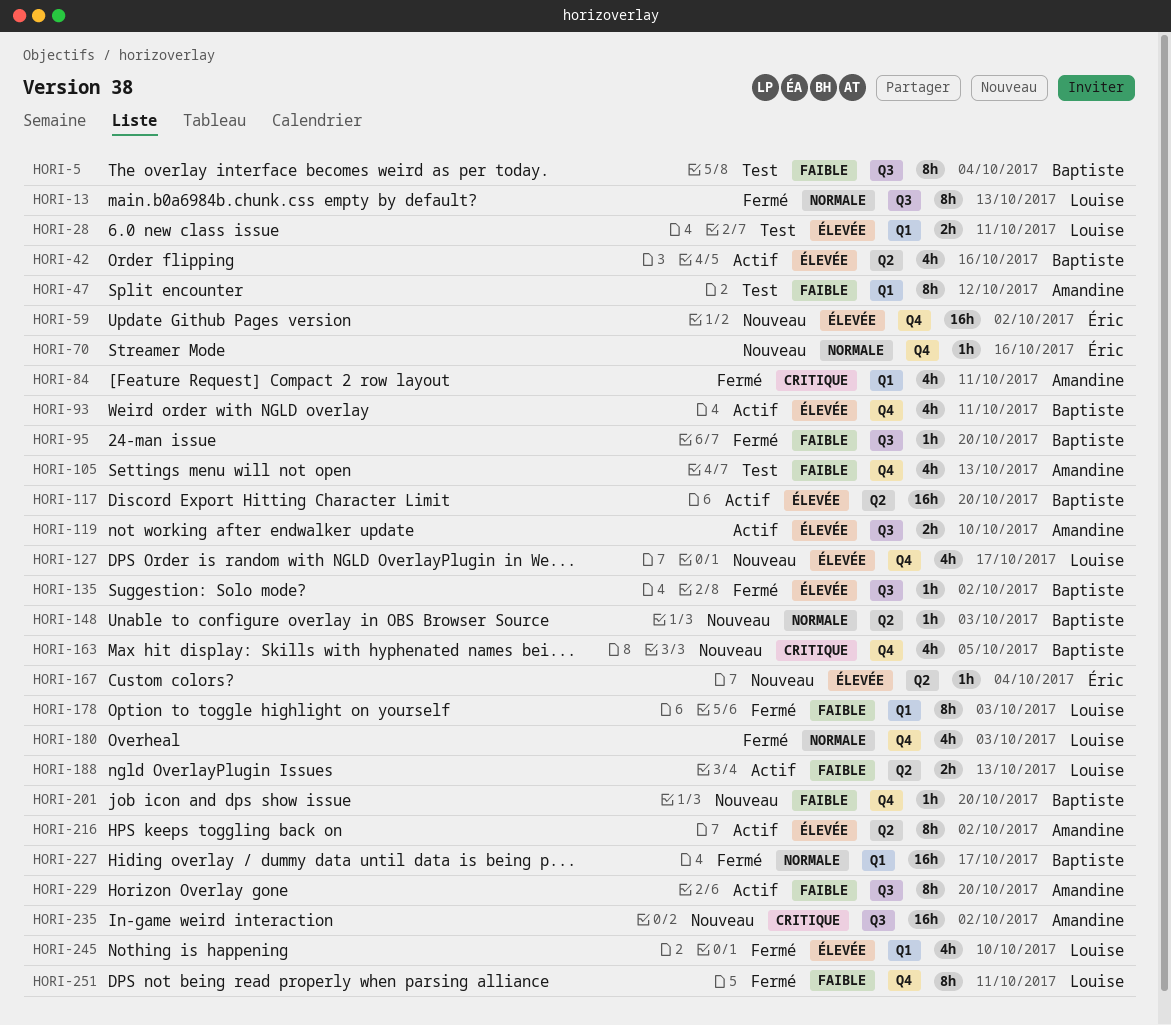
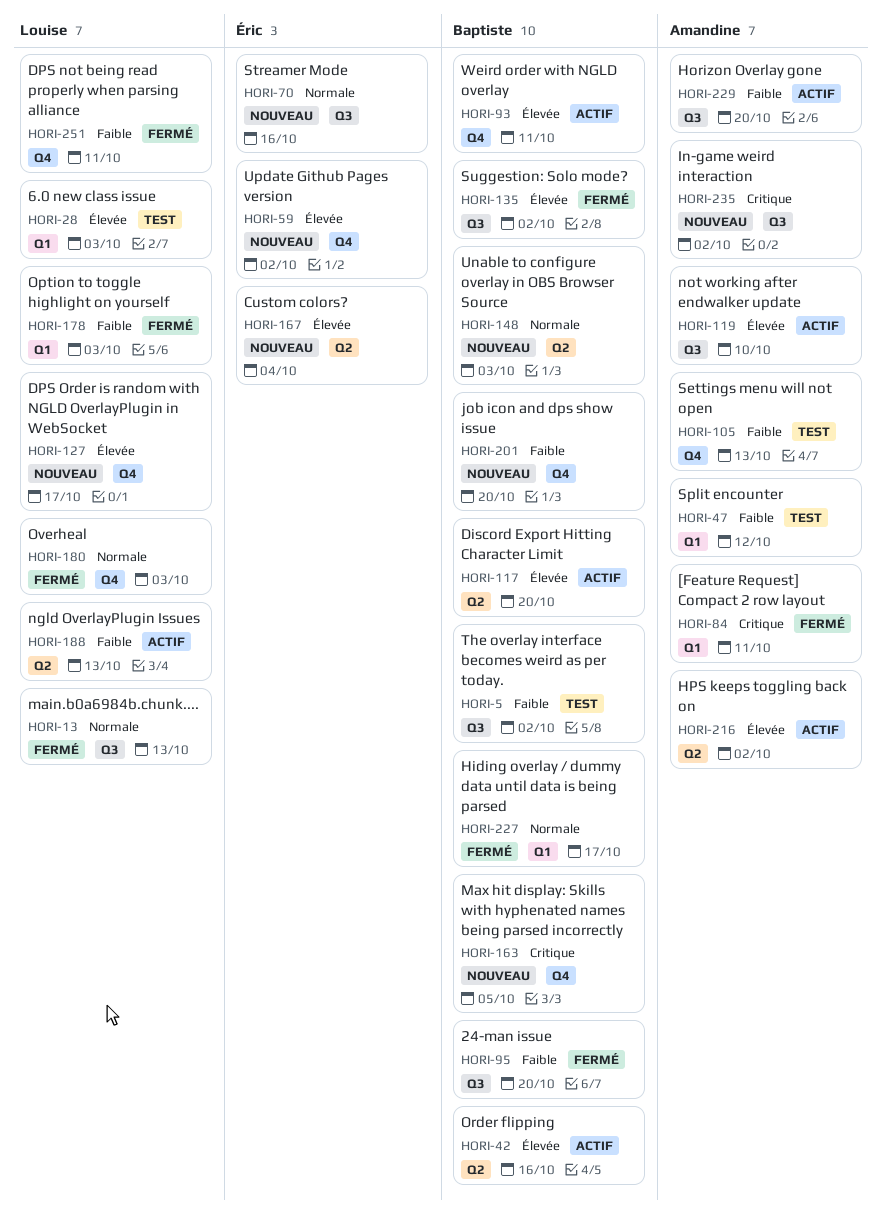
HORI-5, due: Oct 4 -> Oct 2
HORI-28, due: Oct 11 -> Oct 3
HORI-70, label: Q4 -> Q3
HORI-245: present -> none

